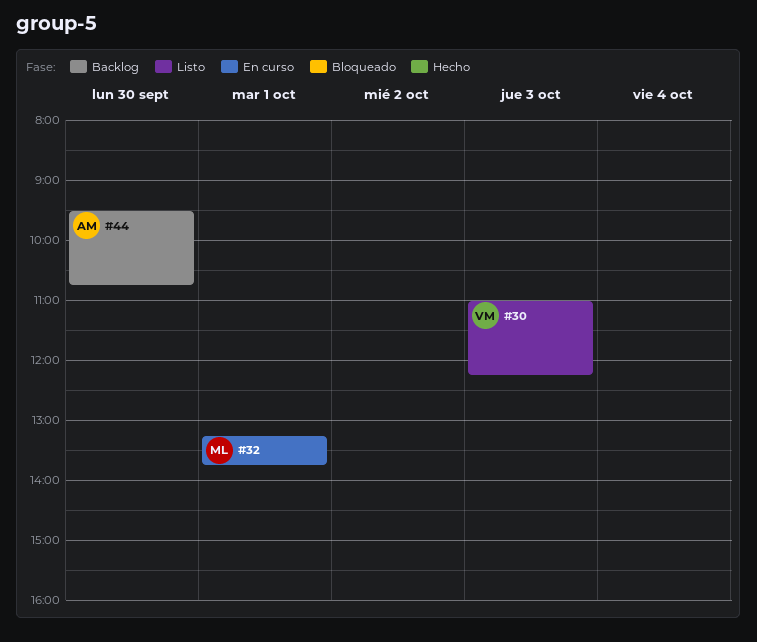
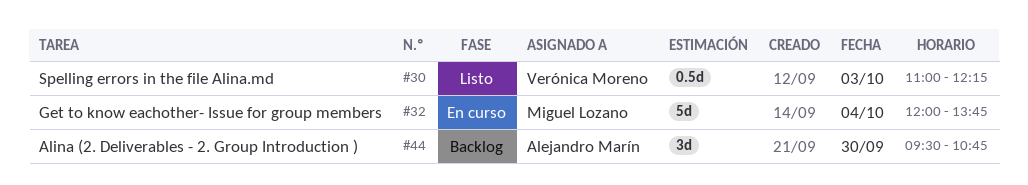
#32, day: Oct 1 -> Oct 4
#32, begins: 13:15 -> 12:00

